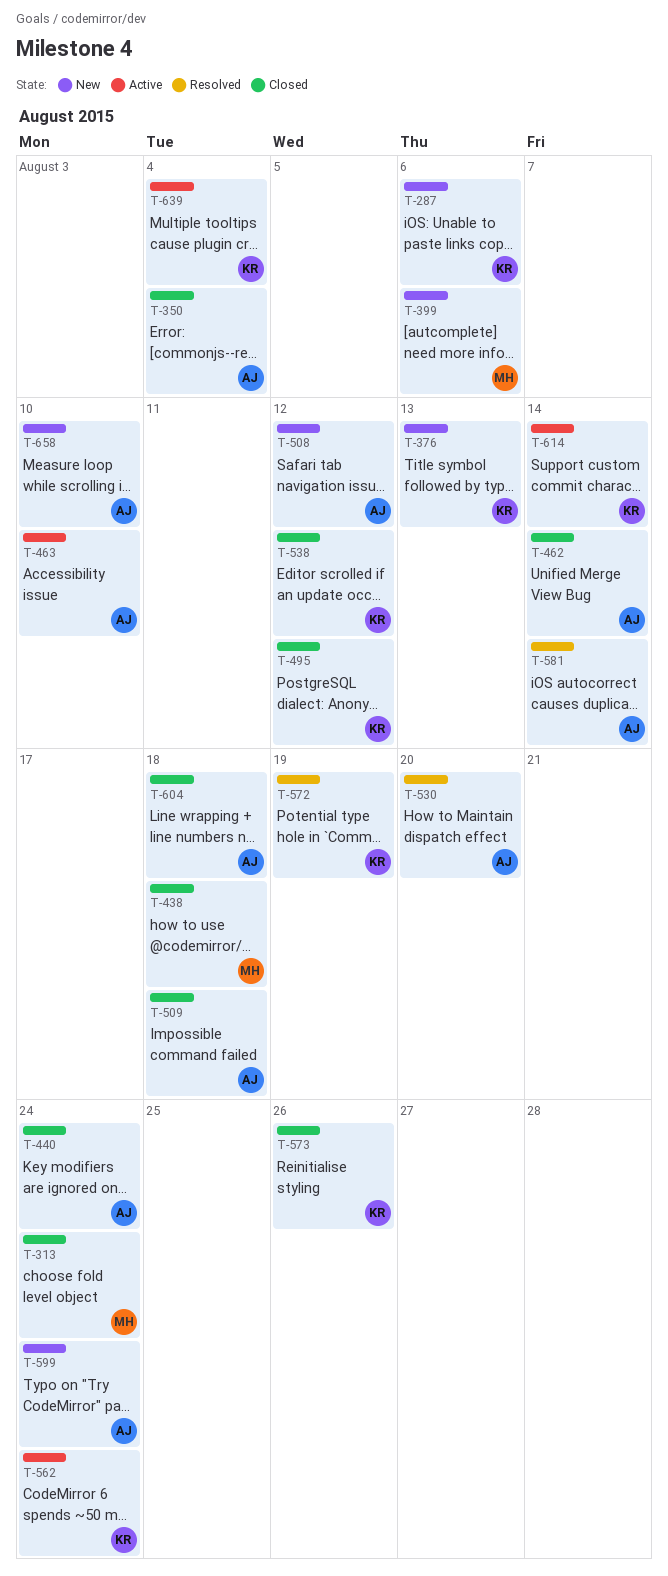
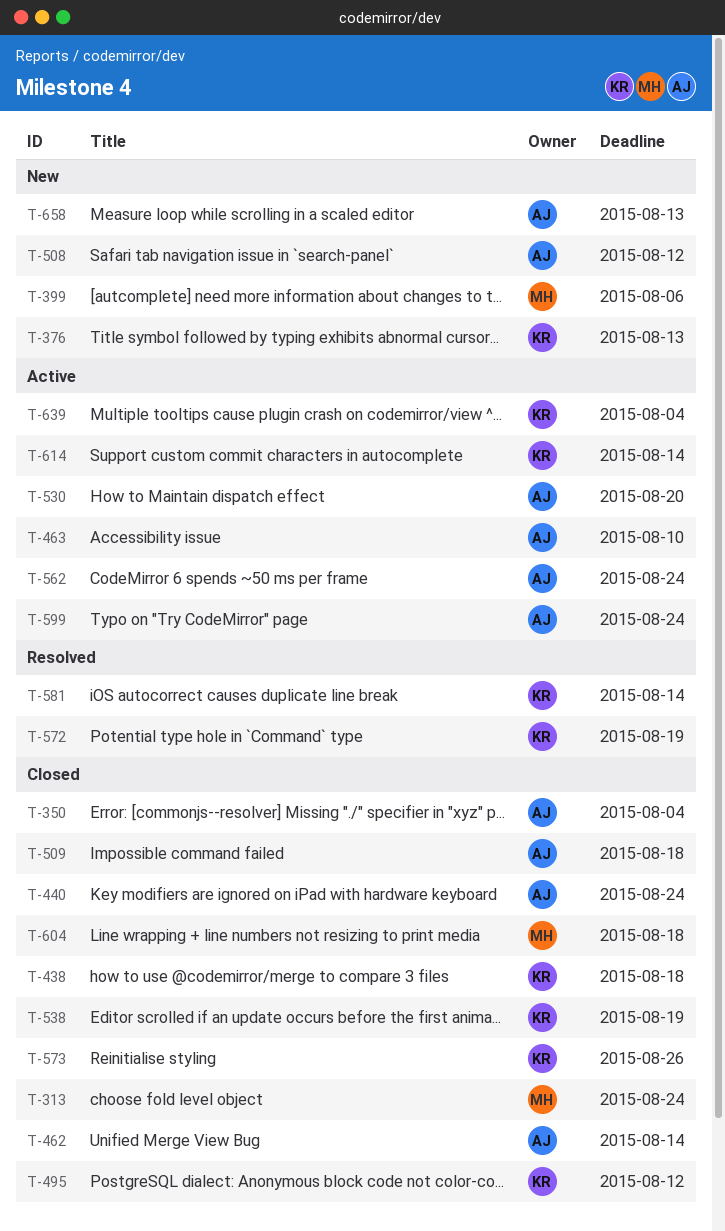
T-287: present -> none
T-438, owner: MH -> KR
T-530, status: Resolved -> Active
T-538, due: Aug 12 -> Aug 19
T-562, owner: KR -> AJ
T-581, owner: AJ -> KR
T-599, status: New -> Active
T-604, owner: AJ -> MH
T-658, due: Aug 10 -> Aug 13

